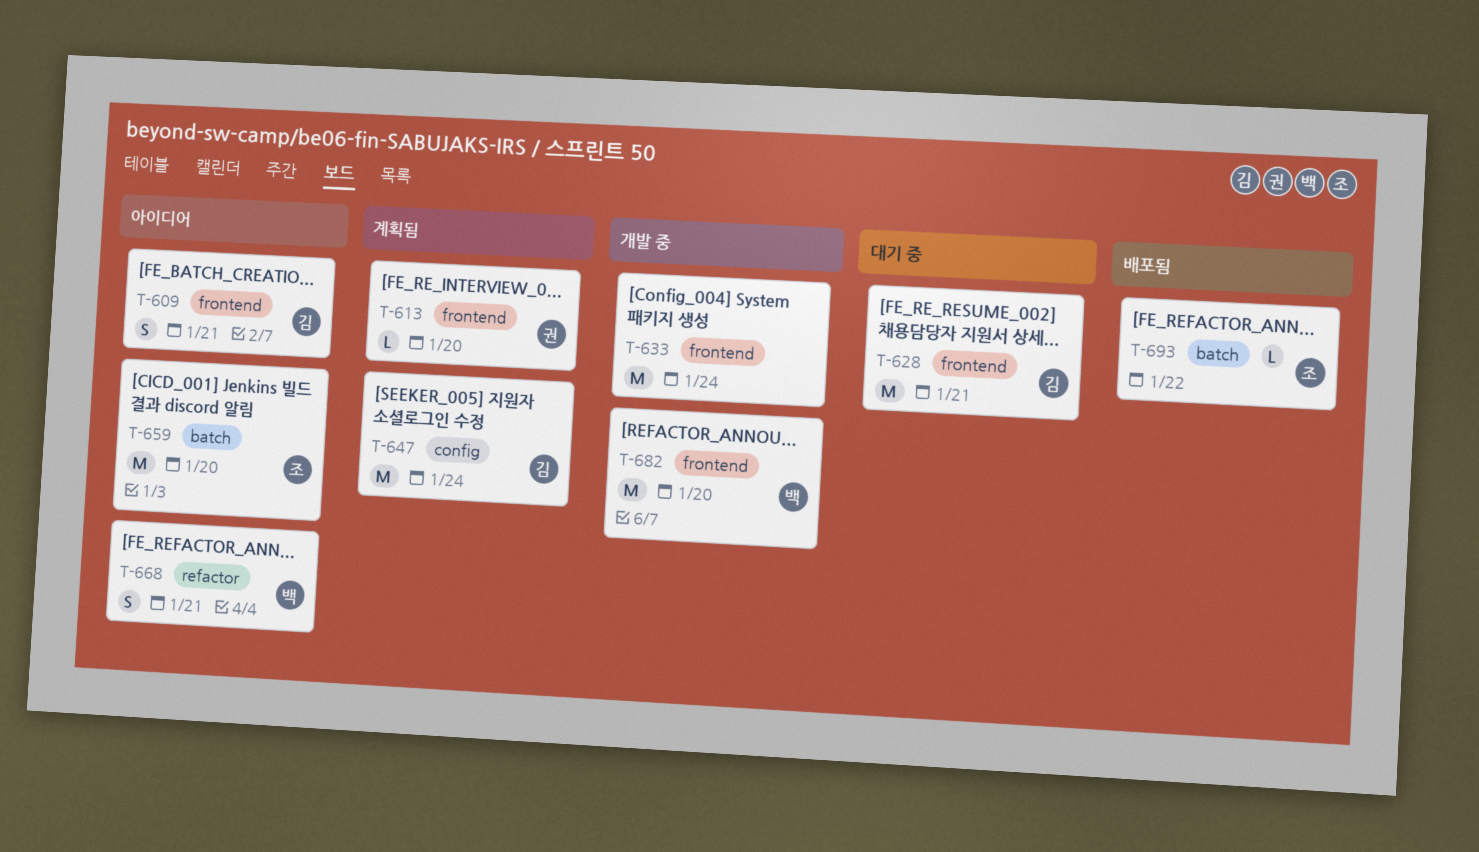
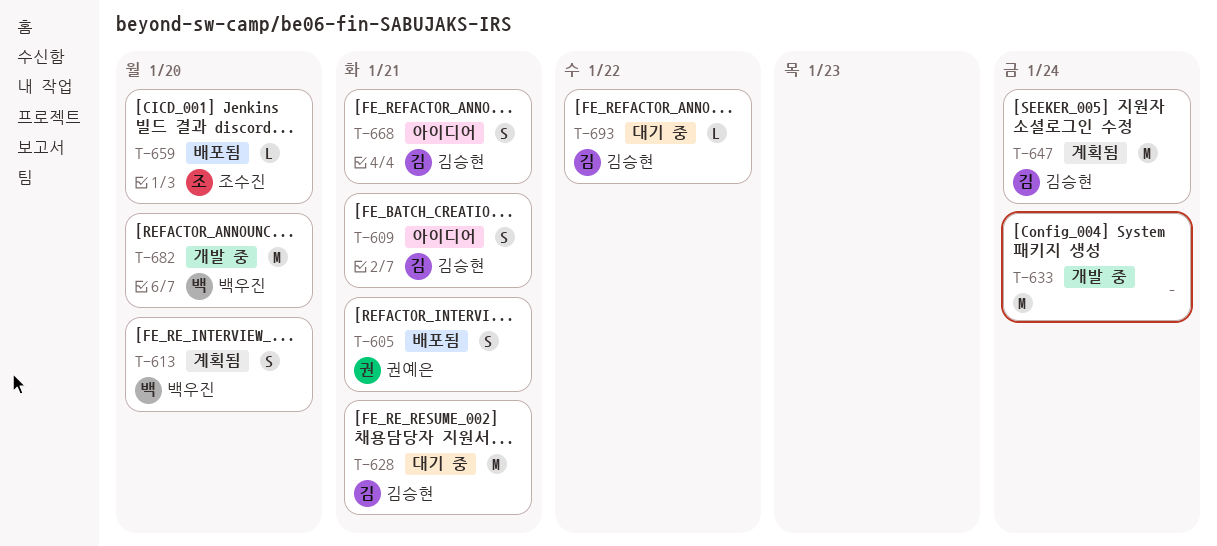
T-605: none -> present
T-613, owner: 권예은 -> 백우진
T-613, estimate: L -> S
T-659, status: 아이디어 -> 배포됨
T-659, estimate: M -> L
T-668, owner: 백우진 -> 김승현
T-693, status: 배포됨 -> 대기 중
T-693, owner: 조수진 -> 김승현

